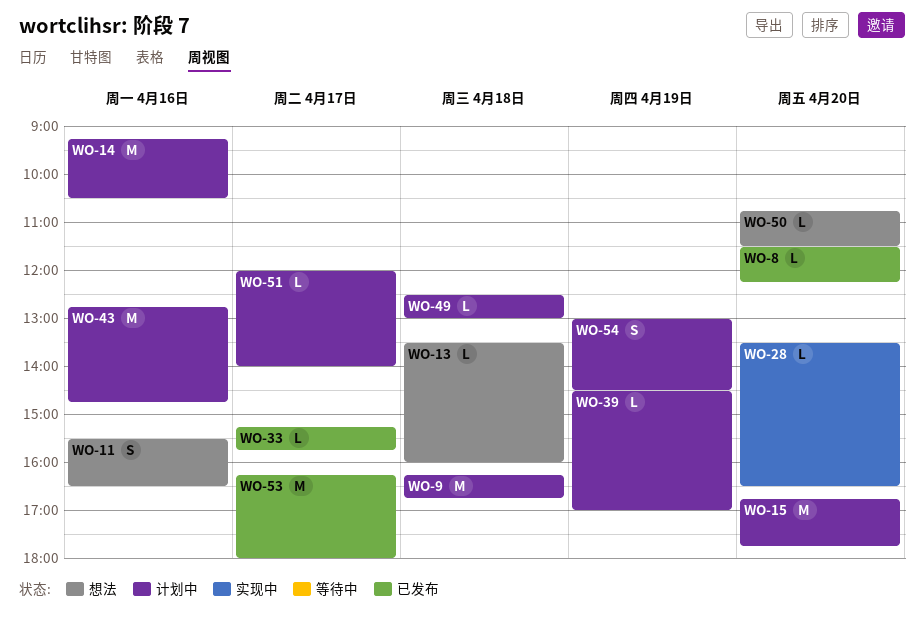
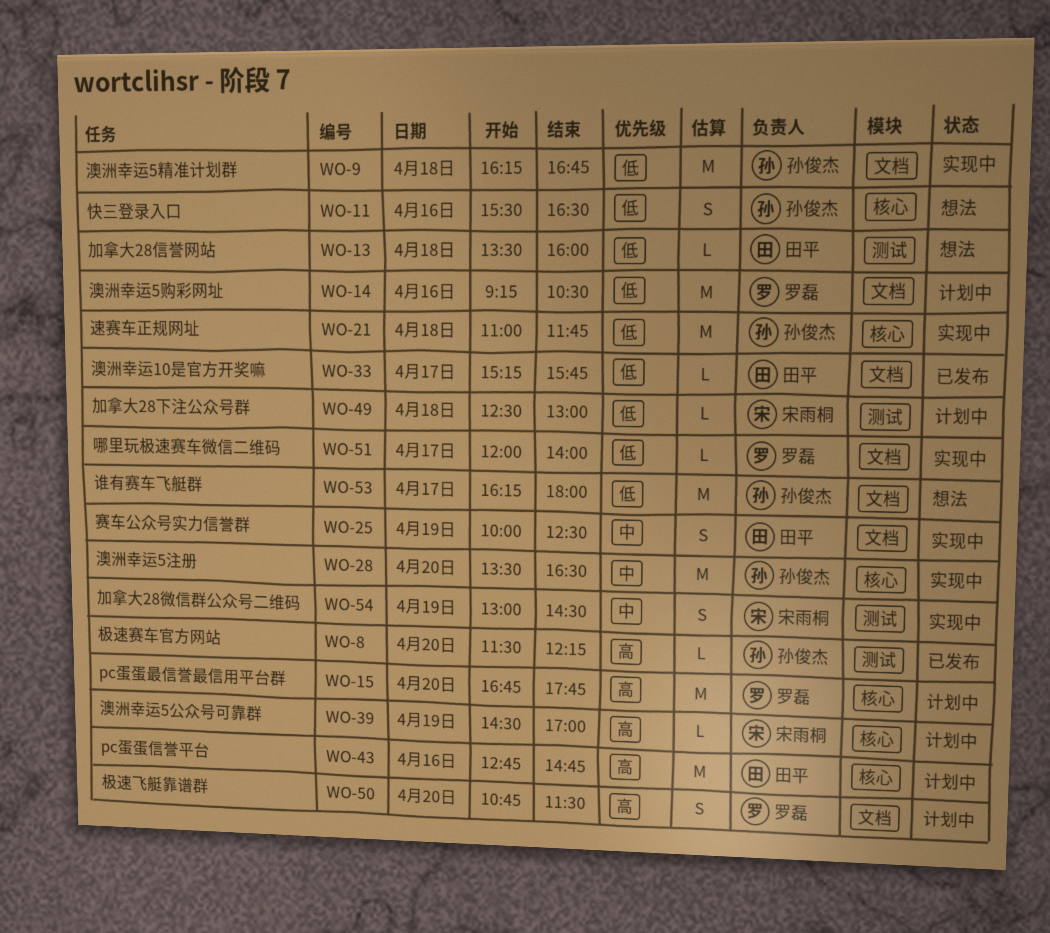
WO-9, status: 计划中 -> 实现中
WO-21: none -> present
WO-25: none -> present
WO-28, estimate: L -> M
WO-50, status: 想法 -> 计划中
WO-50, estimate: L -> S
WO-51, status: 计划中 -> 实现中
WO-53, status: 已发布 -> 想法
WO-54, status: 计划中 -> 实现中

